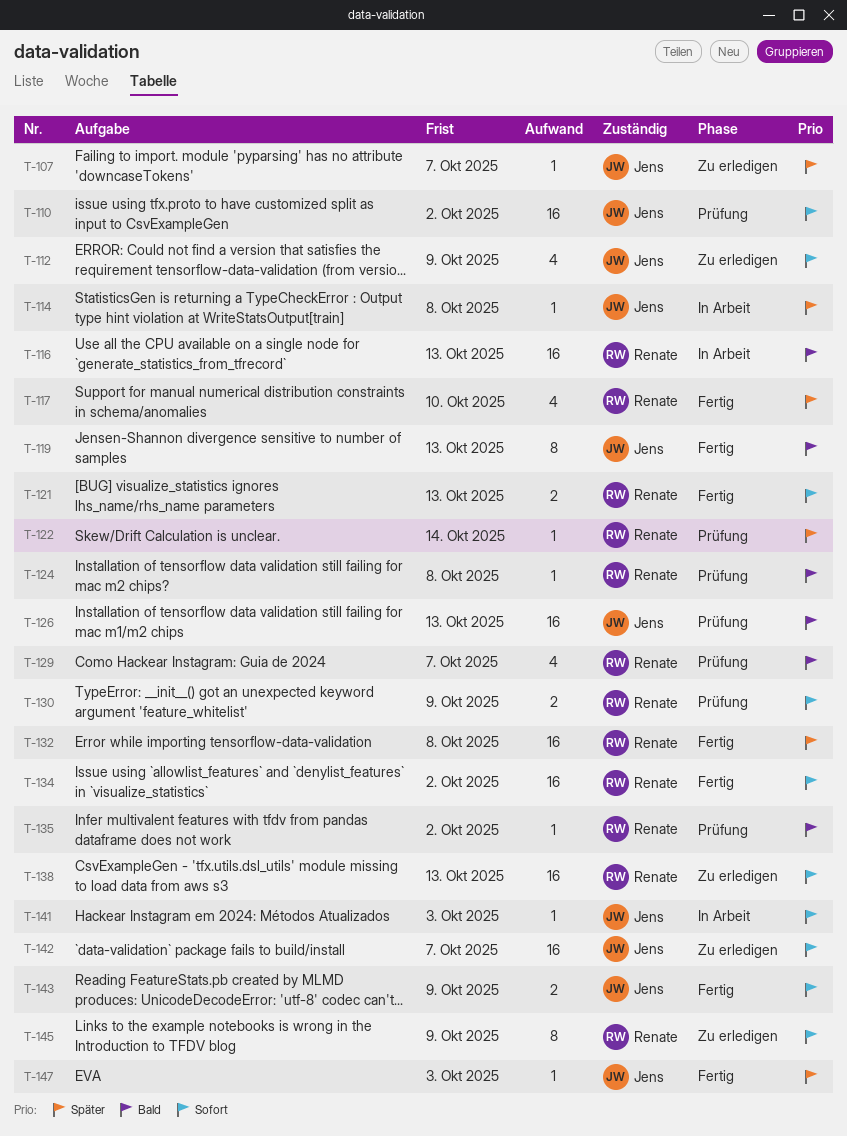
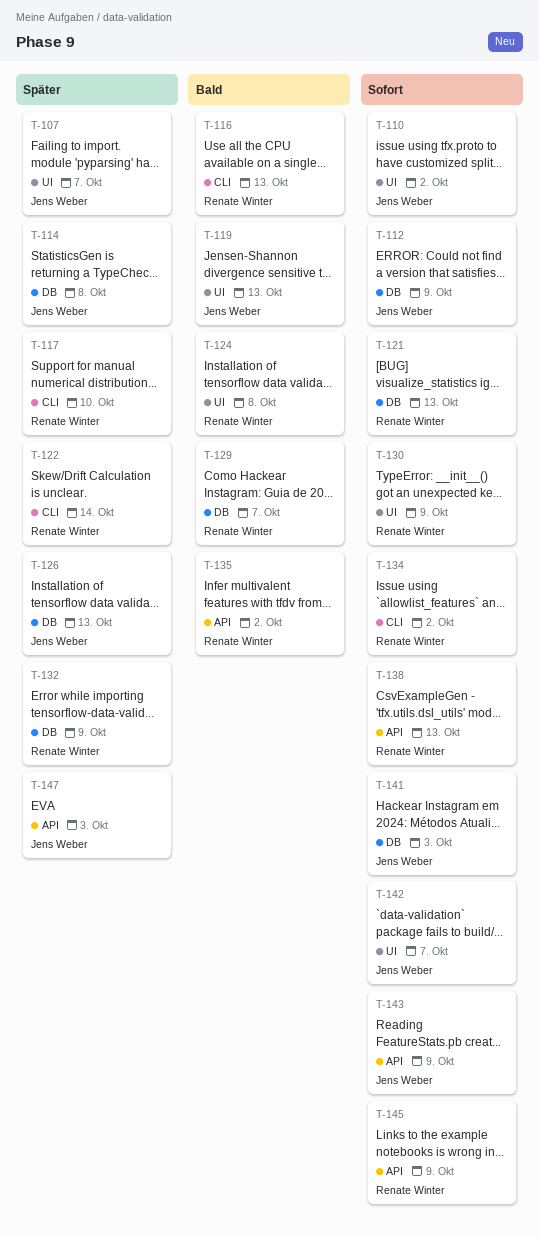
T-126, priority: Bald -> Später
T-132, due: Oct 8 -> Oct 9

